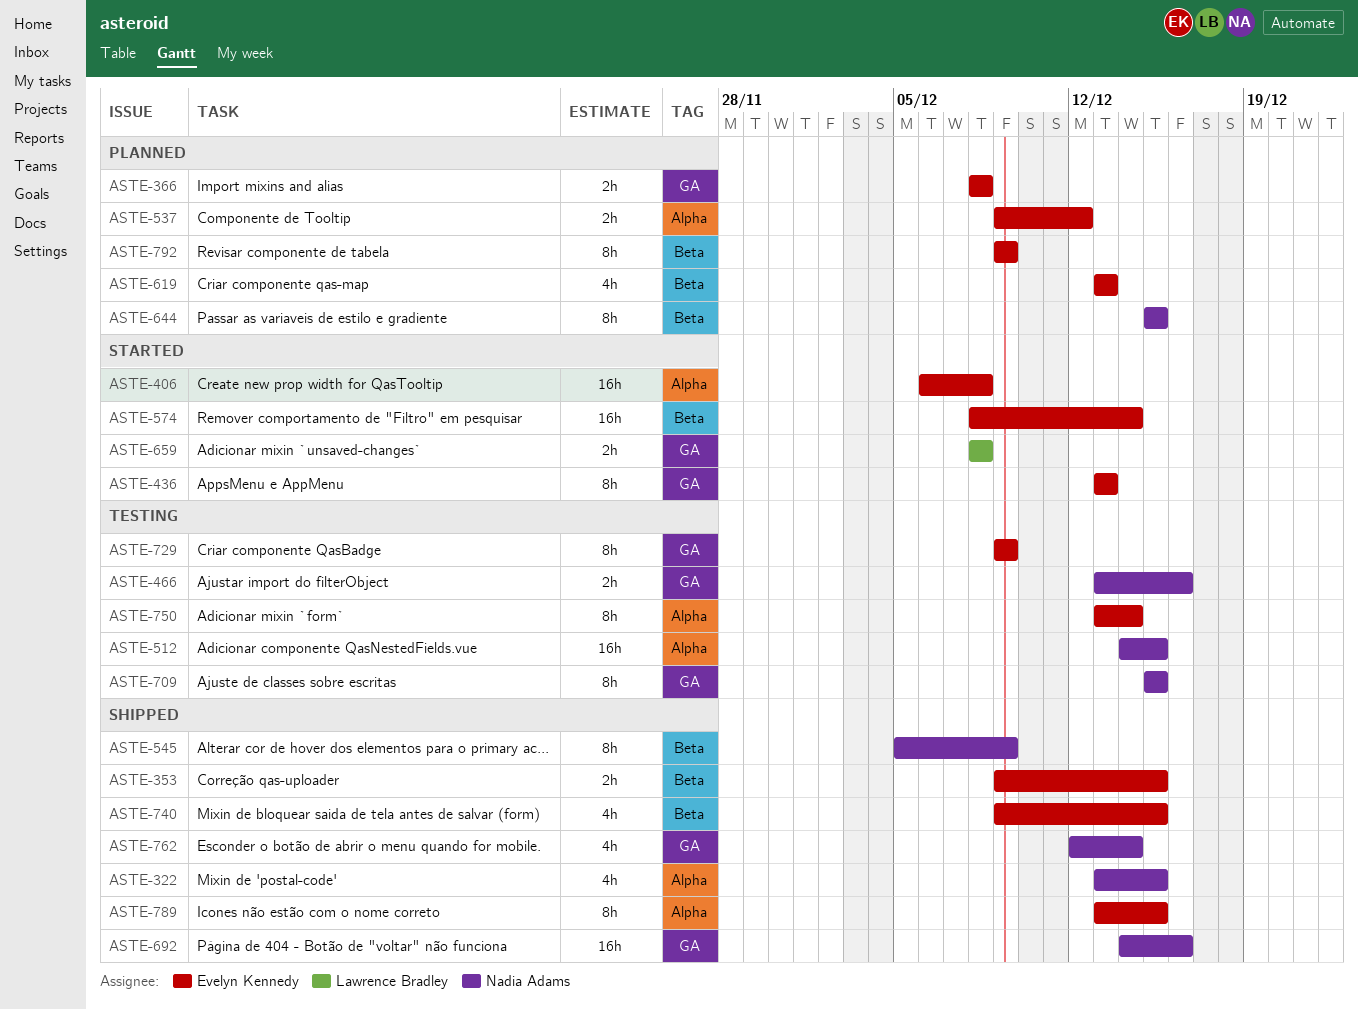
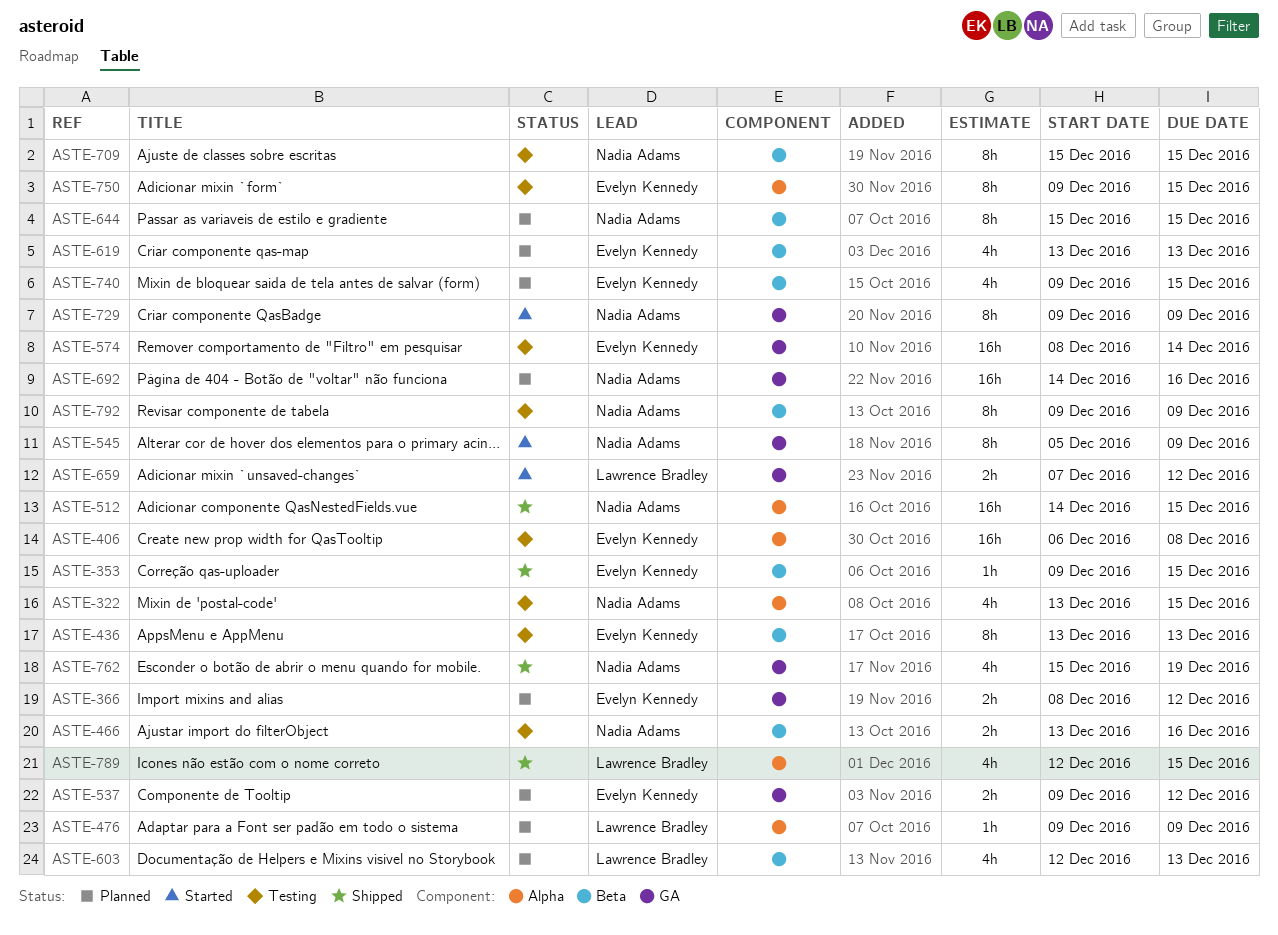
ASTE-322, status: Shipped -> Testing
ASTE-353, estimate: 2h -> 1h
ASTE-366, due: Dec 8 -> Dec 12
ASTE-406, status: Started -> Testing
ASTE-436, status: Started -> Testing
ASTE-436, label: GA -> Beta
ASTE-466, label: GA -> Beta
ASTE-476: none -> present
ASTE-512, status: Testing -> Shipped
ASTE-537, label: Alpha -> GA
ASTE-545, status: Shipped -> Started
ASTE-545, label: Beta -> GA
ASTE-574, status: Started -> Testing
ASTE-574, label: Beta -> GA
ASTE-603: none -> present
ASTE-659, start: Dec 8 -> Dec 7
ASTE-659, due: Dec 8 -> Dec 12
ASTE-692, status: Shipped -> Planned
ASTE-709, label: GA -> Beta
ASTE-729, status: Testing -> Started
ASTE-729, owner: Evelyn Kennedy -> Nadia Adams
ASTE-740, status: Shipped -> Planned
ASTE-750, start: Dec 13 -> Dec 9
ASTE-750, due: Dec 14 -> Dec 15
ASTE-762, start: Dec 12 -> Dec 15
ASTE-762, due: Dec 14 -> Dec 19
ASTE-789, owner: Evelyn Kennedy -> Lawrence Bradley
ASTE-789, estimate: 8h -> 4h
ASTE-789, start: Dec 13 -> Dec 12
ASTE-792, status: Planned -> Testing
ASTE-792, owner: Evelyn Kennedy -> Nadia Adams

